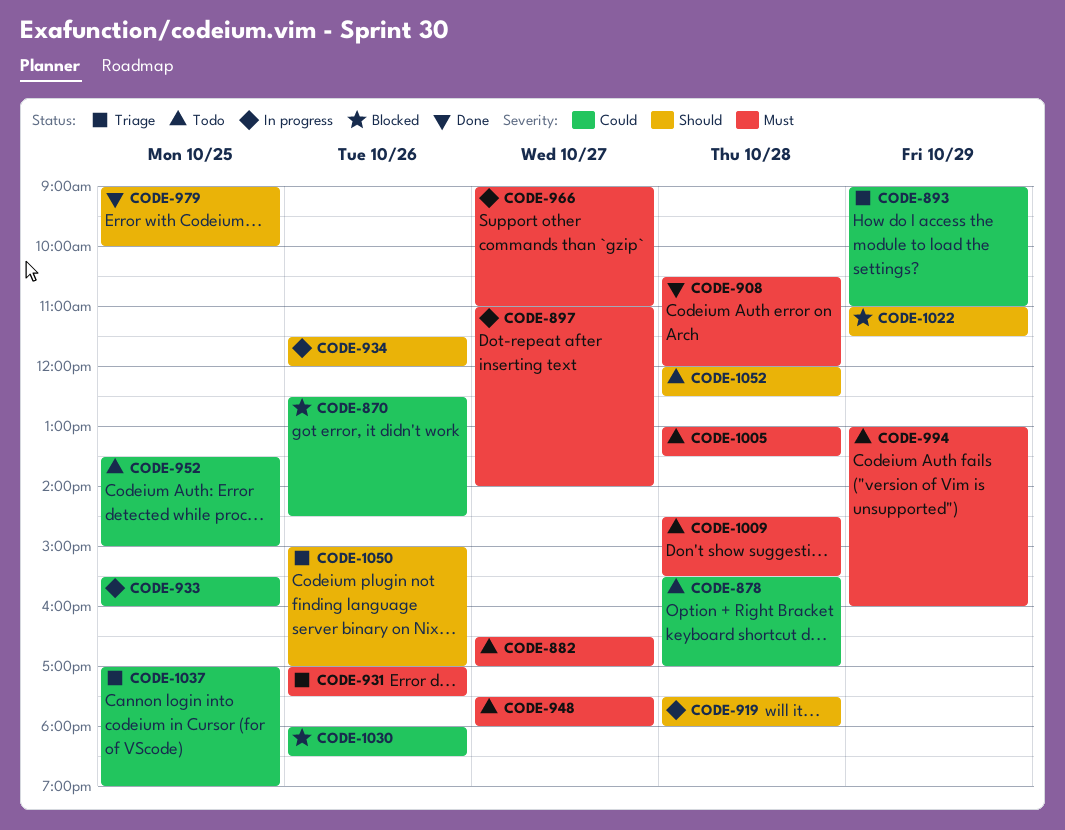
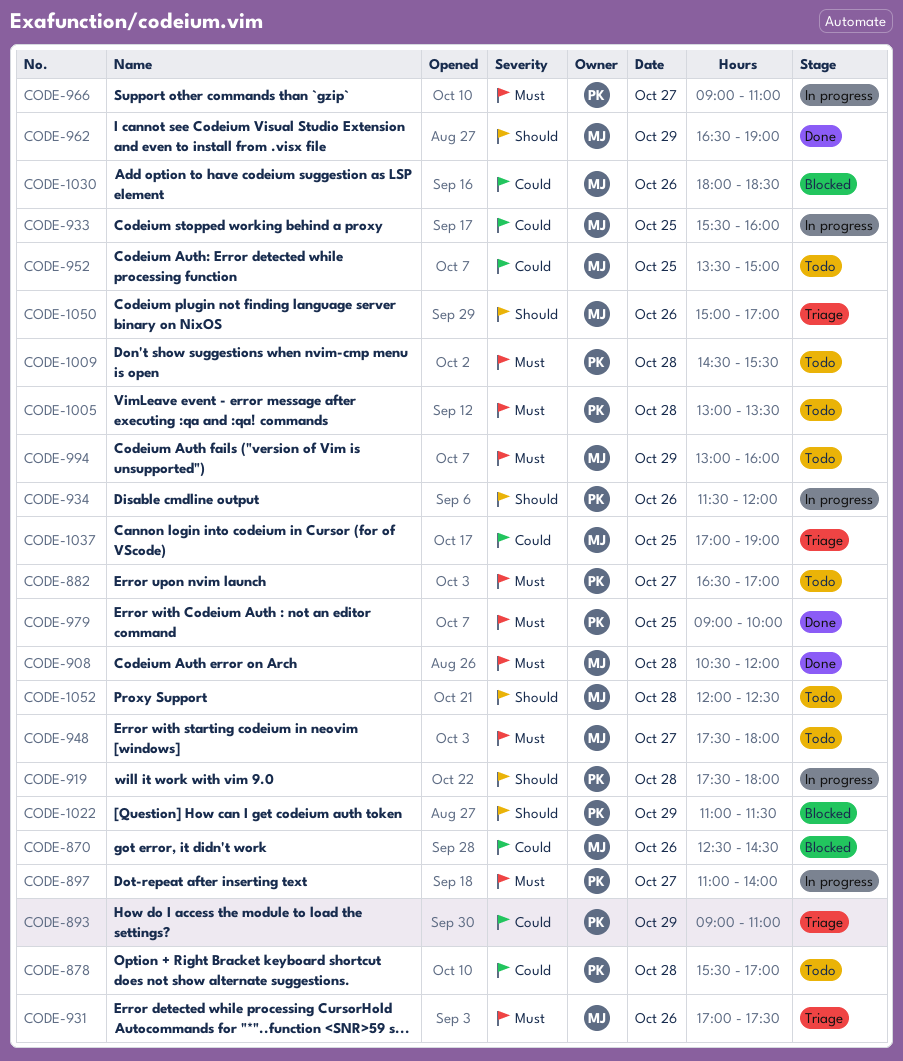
CODE-962: none -> present
CODE-979, priority: Should -> Must

